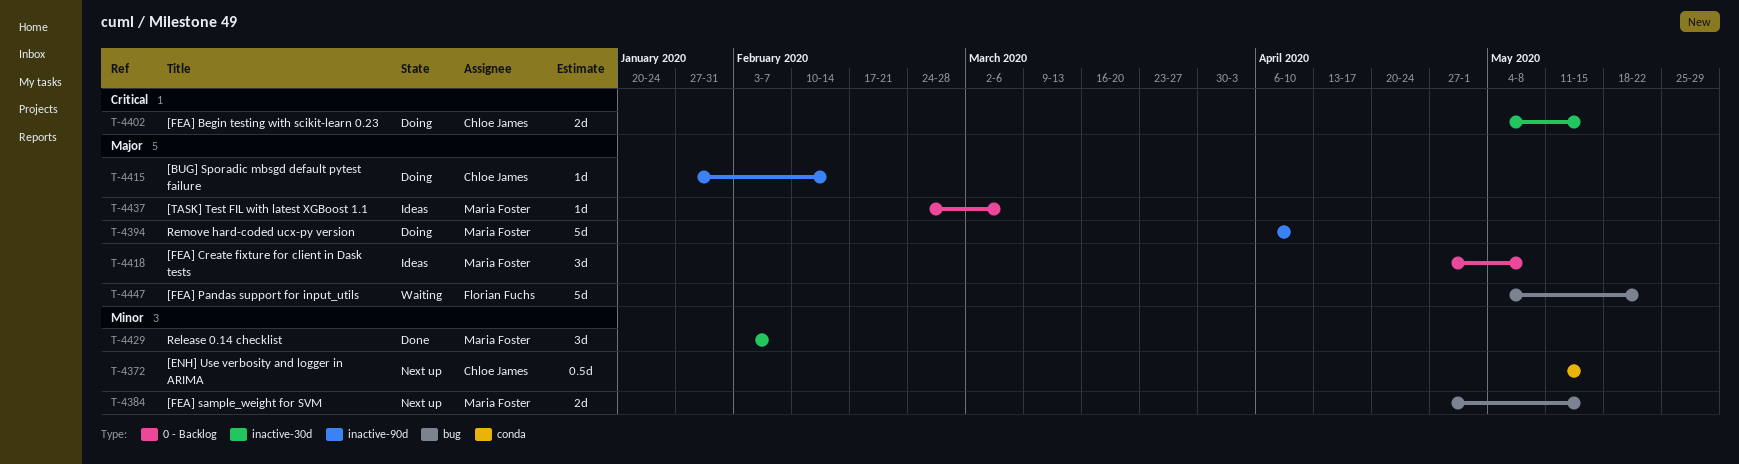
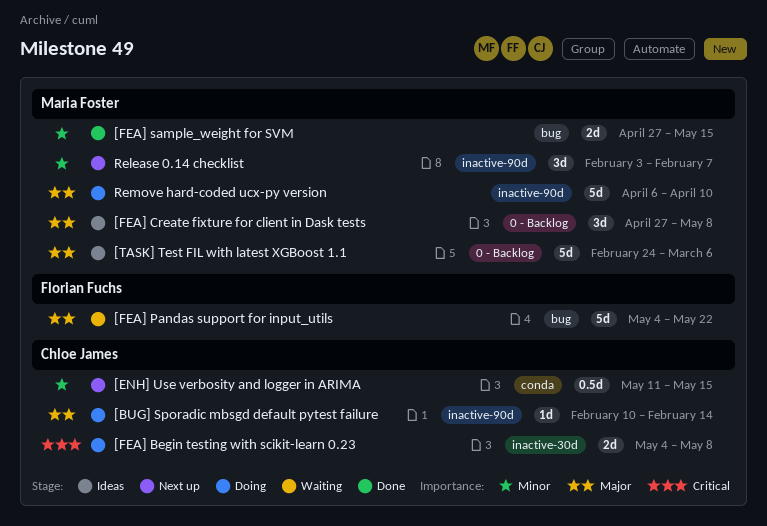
[BUG] Sporadic mbsgd default pytest failure, start: Jan 27 -> Feb 10
[FEA] Begin testing with scikit-learn 0.23, due: May 15 -> May 8
[FEA] sample_weight for SVM, status: Next up -> Done
[TASK] Test FIL with latest XGBoost 1.1, estimate: 1d -> 5d
Release 0.14 checklist, status: Done -> Next up
Release 0.14 checklist, label: inactive-30d -> inactive-90d

